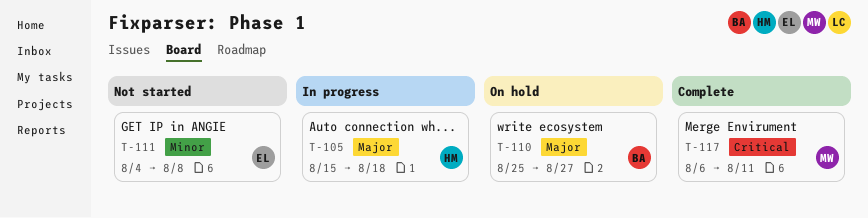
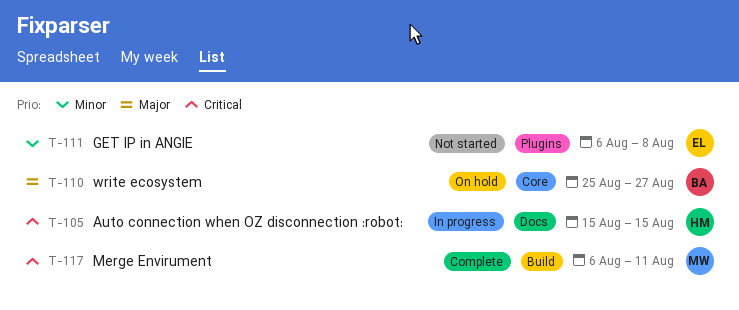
T-105, priority: Major -> Critical
T-105, due: Aug 18 -> Aug 15
T-111, start: Aug 4 -> Aug 6

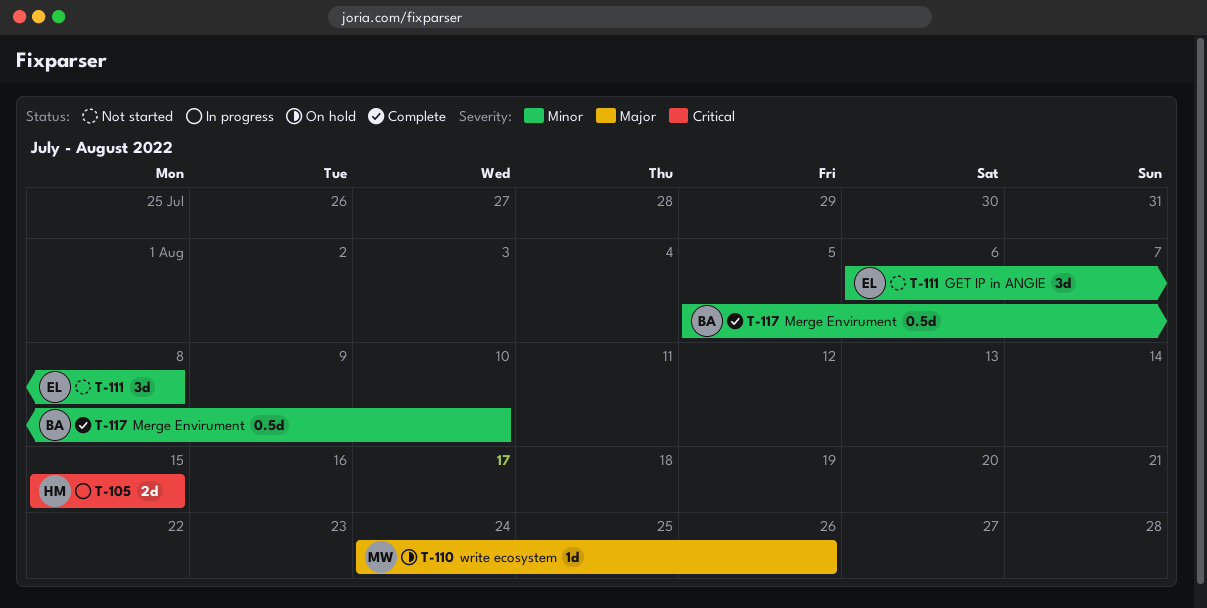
T-110, owner: BA -> MW
T-110, start: Aug 25 -> Aug 24
T-110, due: Aug 27 -> Aug 26
T-117, owner: MW -> BA
T-117, priority: Critical -> Minor
T-117, start: Aug 6 -> Aug 5
T-117, due: Aug 11 -> Aug 10

